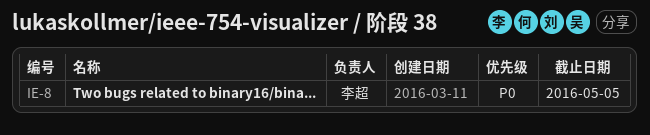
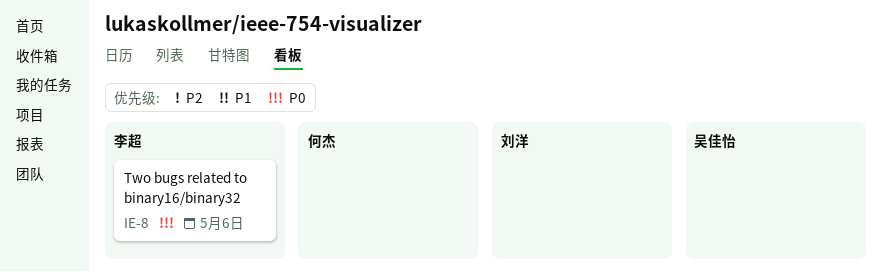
IE-8, due: May 5 -> May 6

